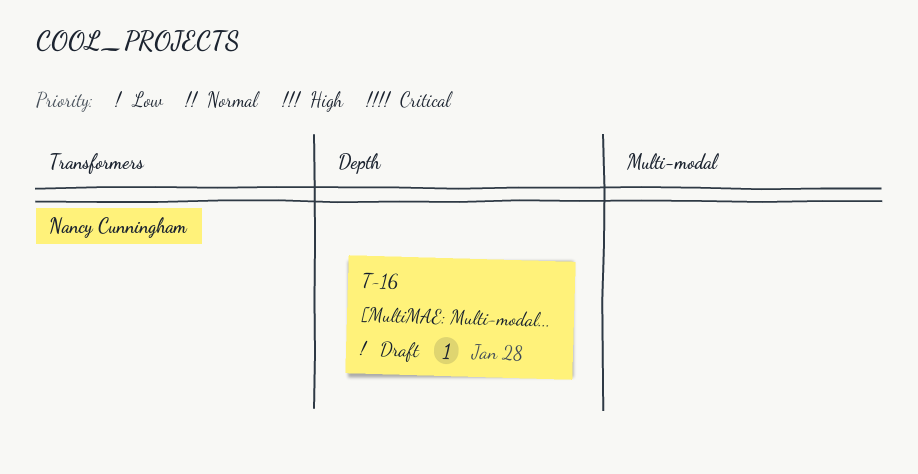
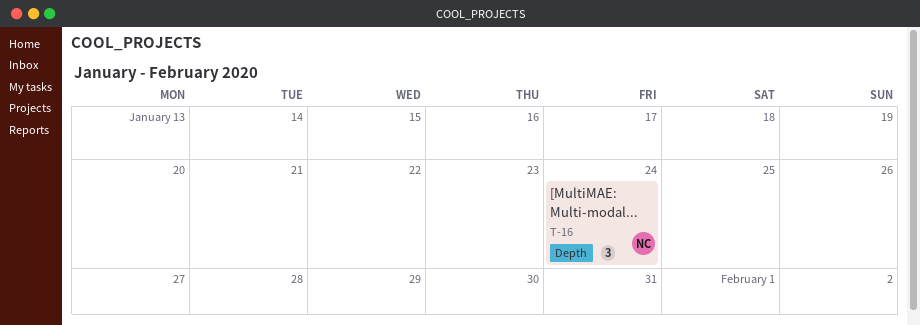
T-16, estimate: 1 -> 3
T-16, due: Jan 28 -> Jan 24

